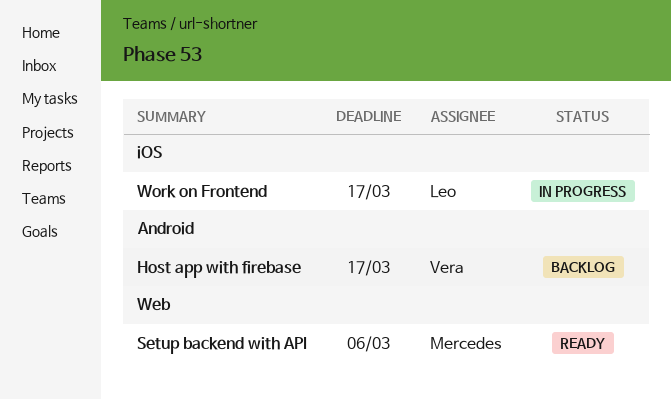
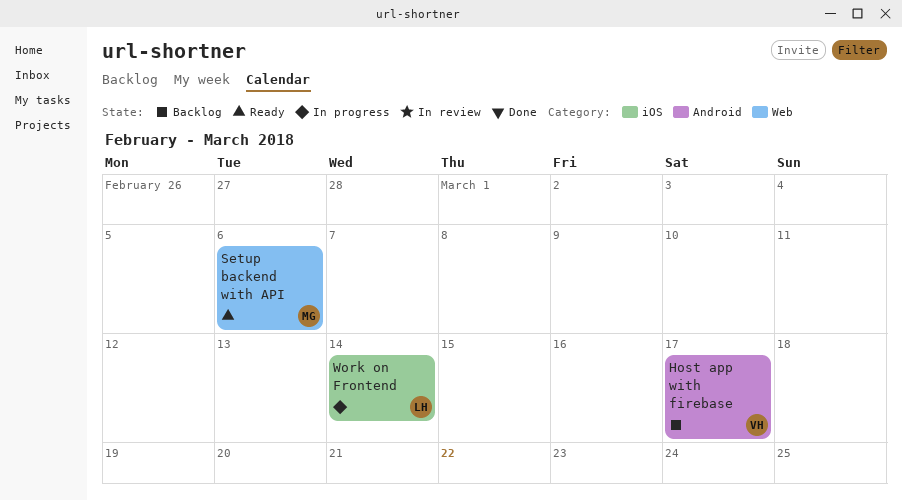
Work on Frontend, due: Mar 17 -> Mar 14

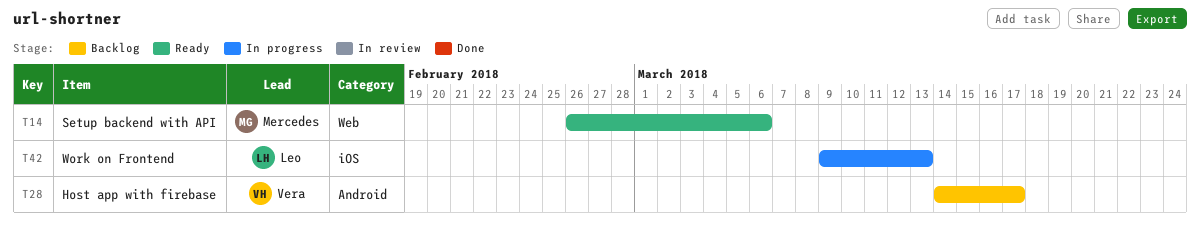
Work on Frontend, due: Mar 14 -> Mar 13

